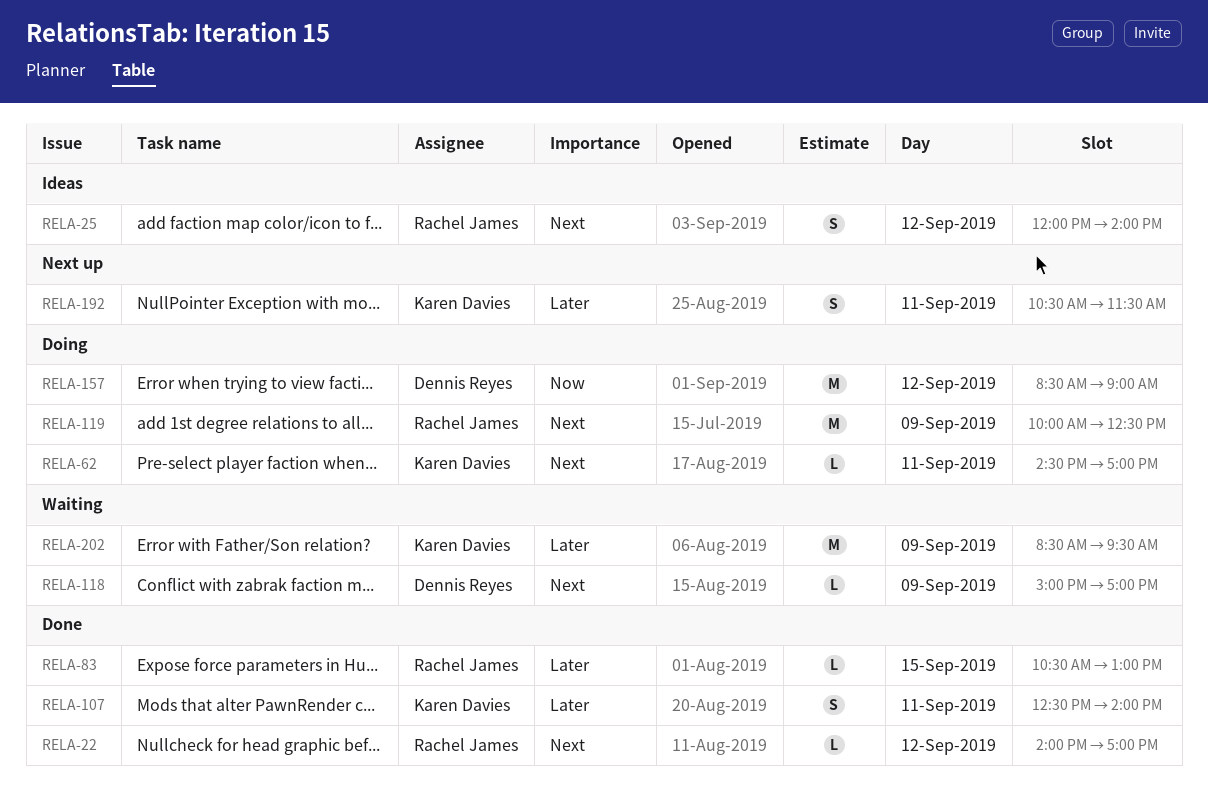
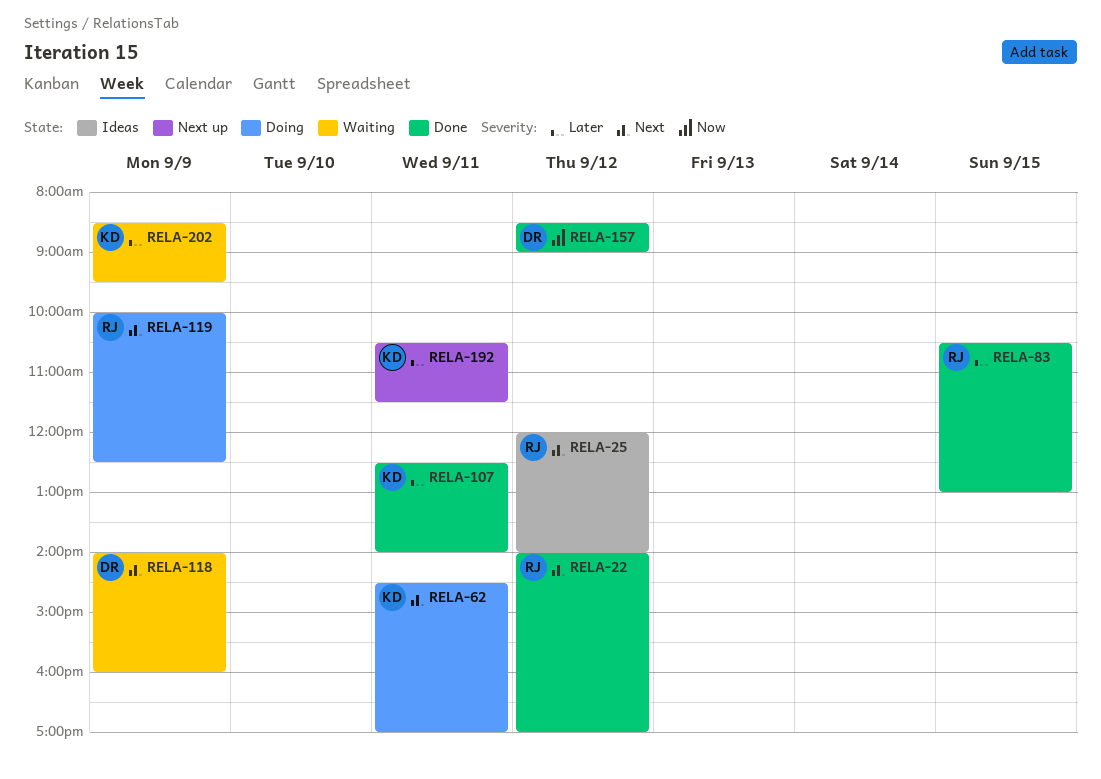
RELA-118, begins: 15:00 -> 14:00
RELA-118, ends: 17:00 -> 16:00
RELA-157, status: Doing -> Done

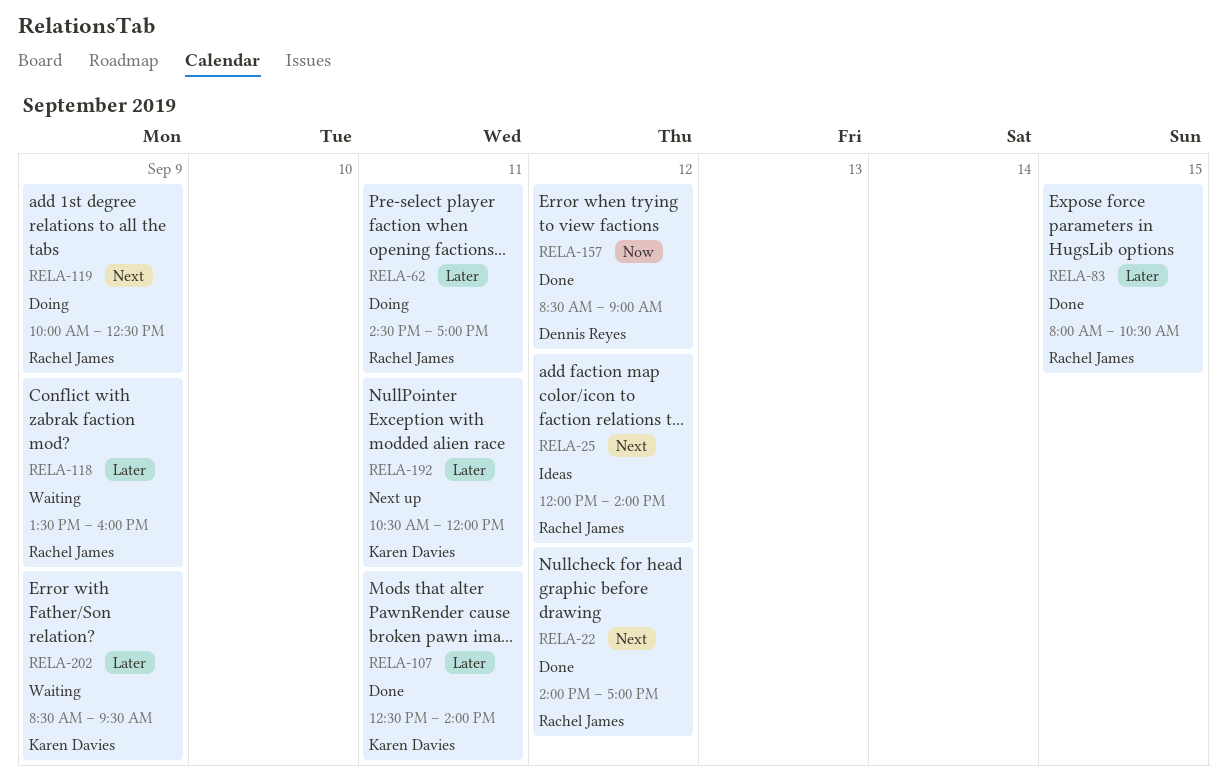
RELA-62, owner: Karen Davies -> Rachel James
RELA-62, priority: Next -> Later
RELA-83, begins: 10:30 -> 08:00
RELA-83, ends: 13:00 -> 10:30
RELA-118, owner: Dennis Reyes -> Rachel James
RELA-118, priority: Next -> Later
RELA-118, begins: 14:00 -> 13:30
RELA-192, ends: 11:30 -> 12:00

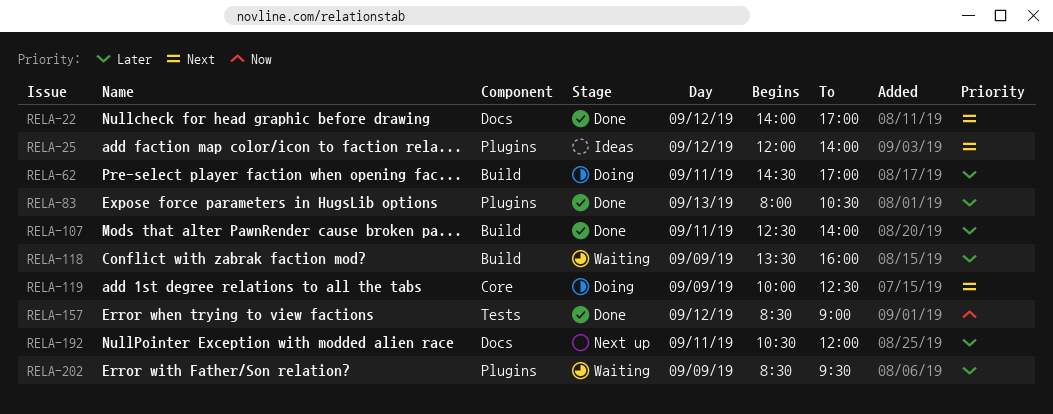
RELA-83, day: Sep 15 -> Sep 13

